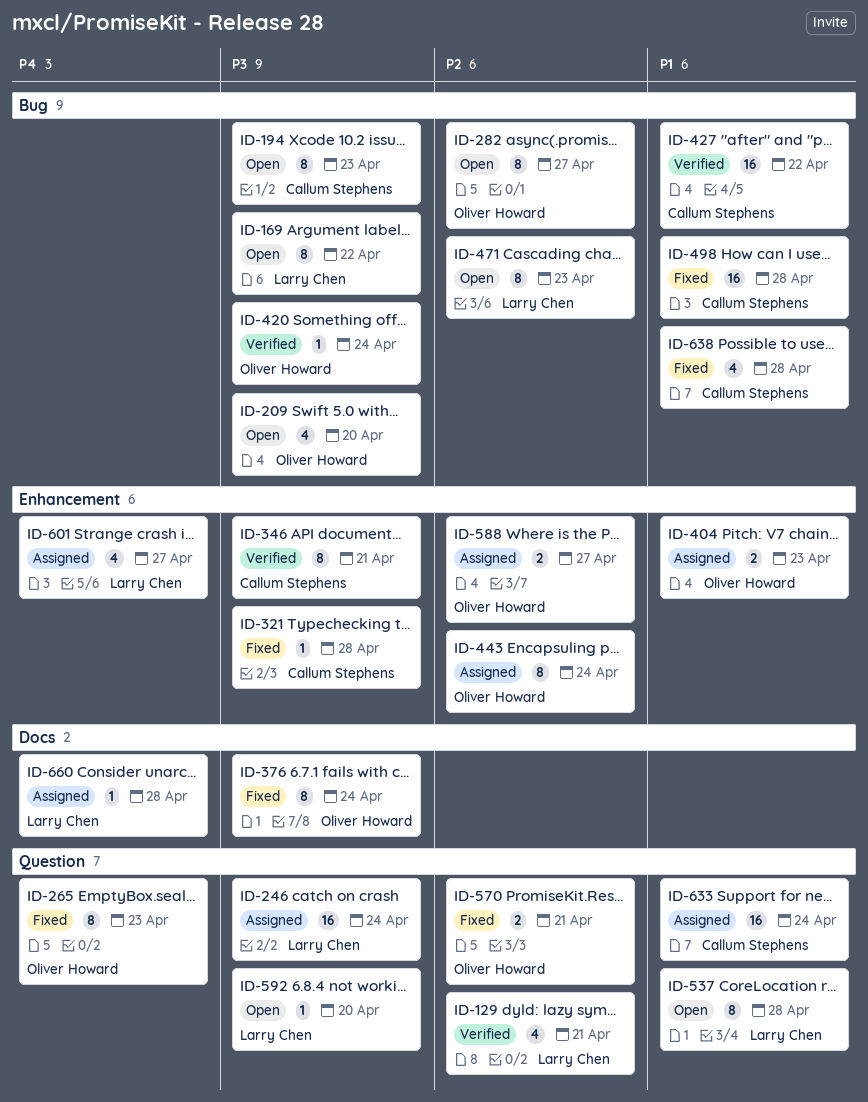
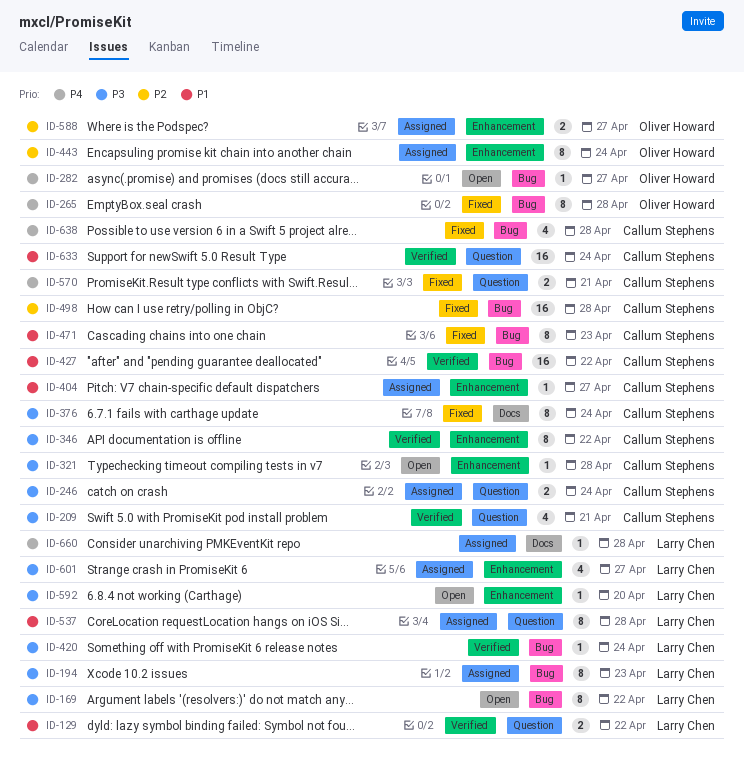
ID-129, priority: P2 -> P1
ID-129, estimate: 4 -> 2
ID-129, due: Apr 21 -> Apr 22
ID-194, status: Open -> Assigned
ID-194, owner: Callum Stephens -> Larry Chen
ID-209, status: Open -> Verified
ID-209, owner: Oliver Howard -> Callum Stephens
ID-209, label: Bug -> Question
ID-209, due: Apr 20 -> Apr 21
ID-246, owner: Larry Chen -> Callum Stephens
ID-246, estimate: 16 -> 2
ID-265, label: Question -> Bug
ID-265, due: Apr 23 -> Apr 28
ID-282, priority: P2 -> P4
ID-282, estimate: 8 -> 1
ID-321, status: Fixed -> Open
ID-346, due: Apr 21 -> Apr 22
ID-376, owner: Oliver Howard -> Callum Stephens
ID-404, owner: Oliver Howard -> Callum Stephens
ID-404, estimate: 2 -> 1
ID-404, due: Apr 23 -> Apr 27
ID-420, owner: Oliver Howard -> Larry Chen
ID-471, status: Open -> Fixed
ID-471, owner: Larry Chen -> Callum Stephens
ID-471, priority: P2 -> P1
ID-498, priority: P1 -> P2
ID-537, status: Open -> Assigned
ID-570, owner: Oliver Howard -> Callum Stephens
ID-570, priority: P2 -> P4
ID-592, label: Question -> Enhancement
ID-601, priority: P4 -> P3
ID-633, status: Assigned -> Verified
ID-638, priority: P1 -> P4

